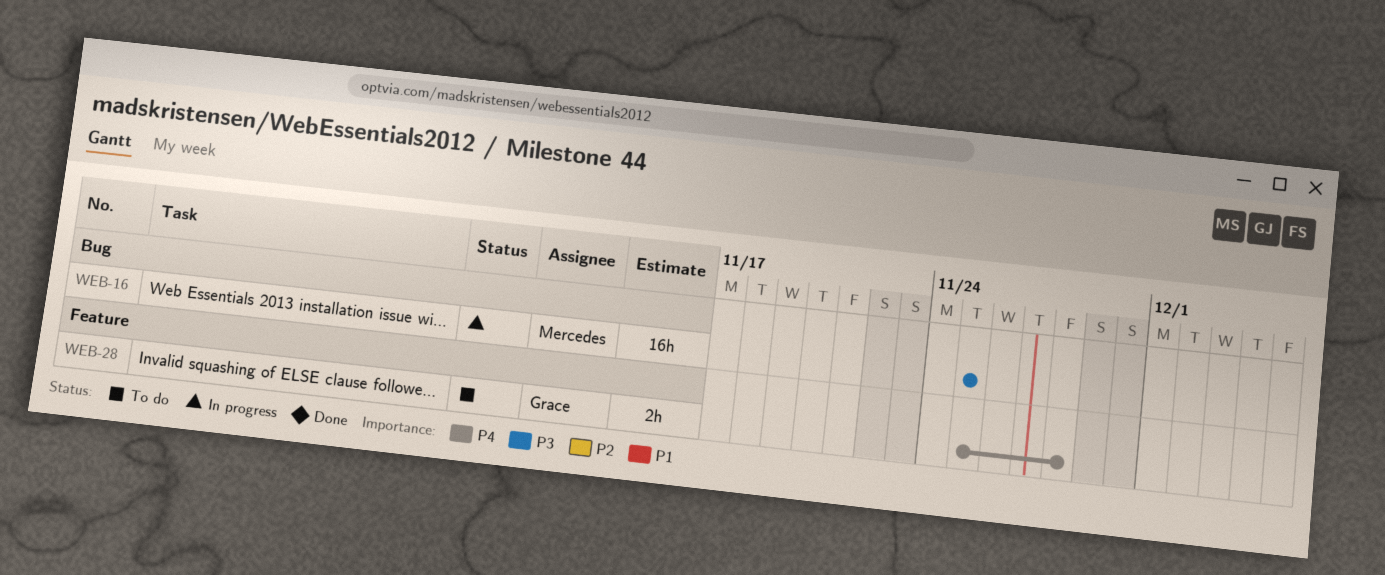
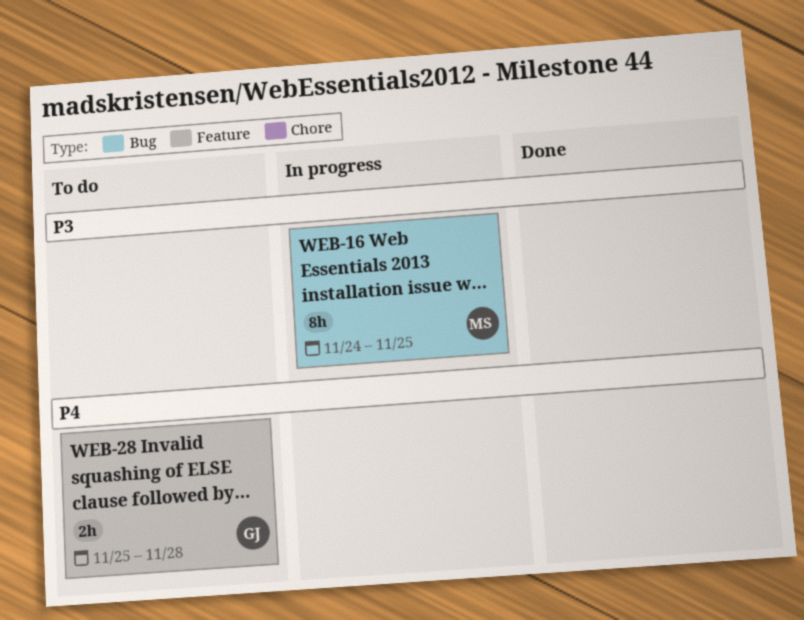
WEB-16, estimate: 16h -> 8h
WEB-16, start: Nov 25 -> Nov 24

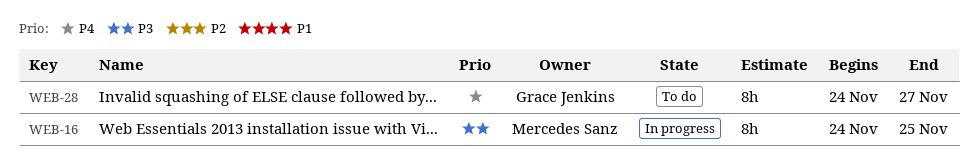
WEB-28, estimate: 2h -> 8h
WEB-28, start: Nov 25 -> Nov 24
WEB-28, due: Nov 28 -> Nov 27

